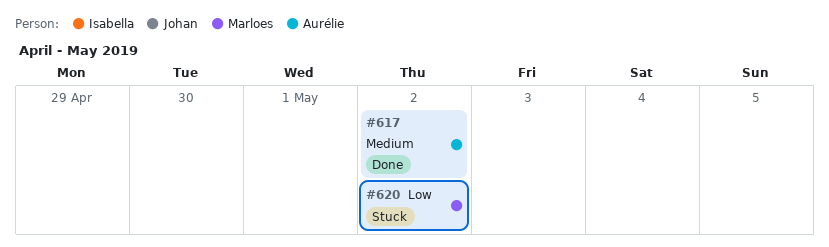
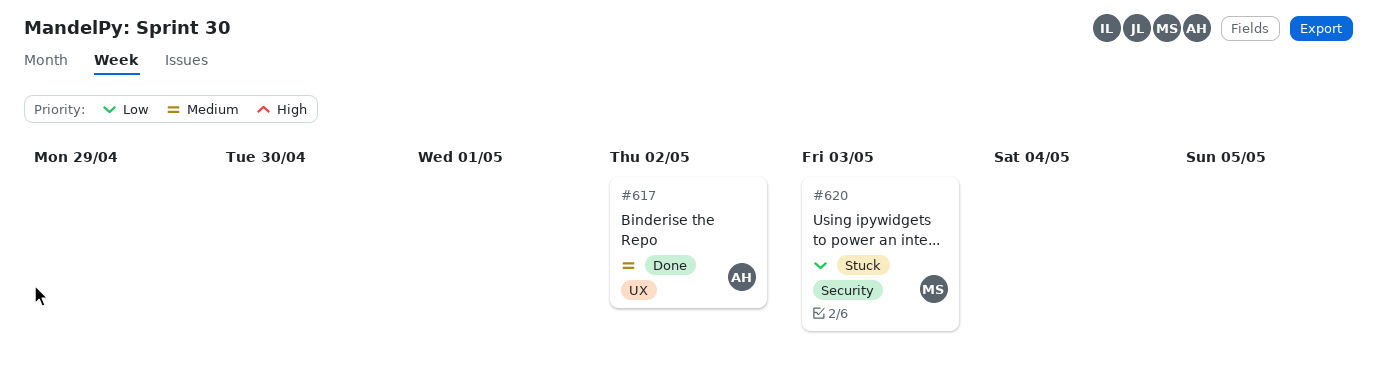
#620, due: May 2 -> May 3

